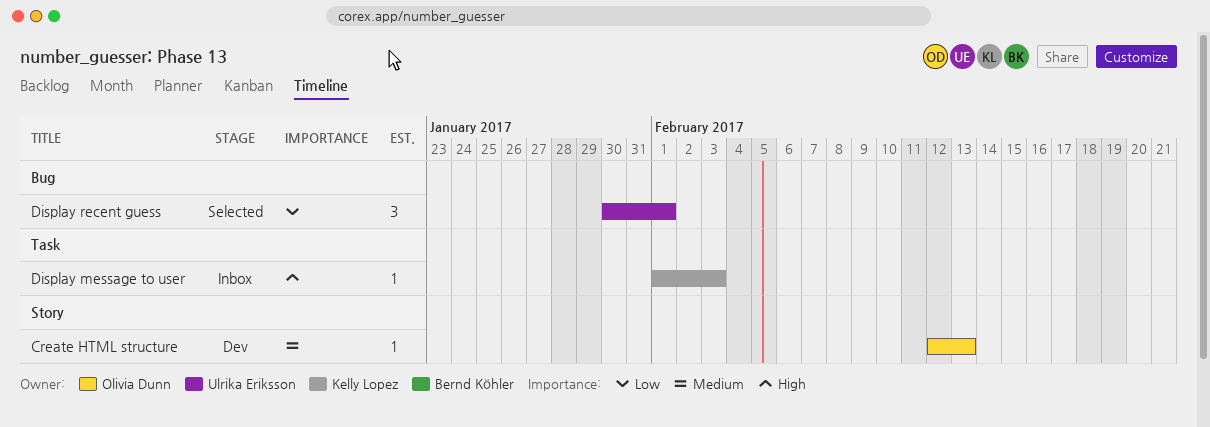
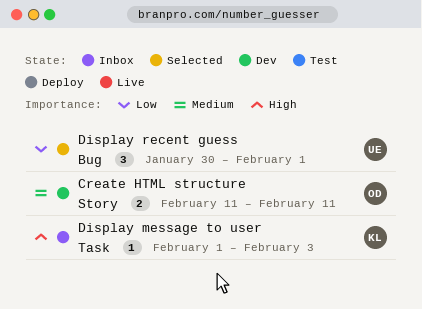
Create HTML structure, estimate: 1 -> 2
Create HTML structure, start: Feb 12 -> Feb 11
Create HTML structure, due: Feb 13 -> Feb 11

